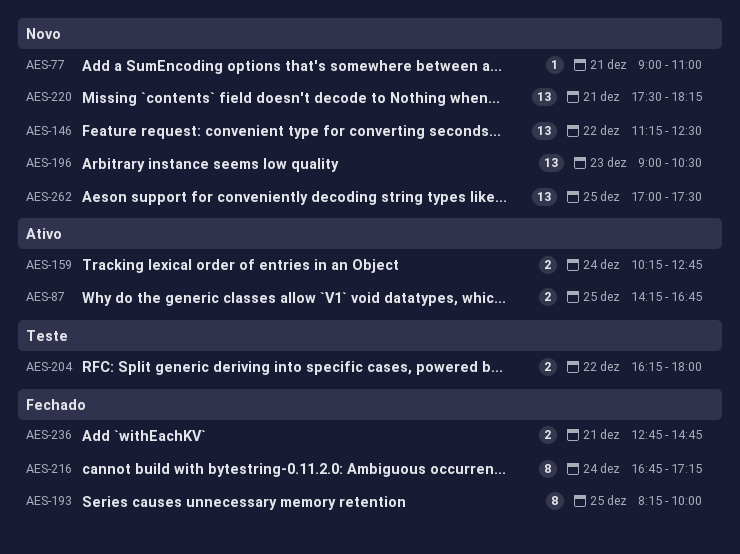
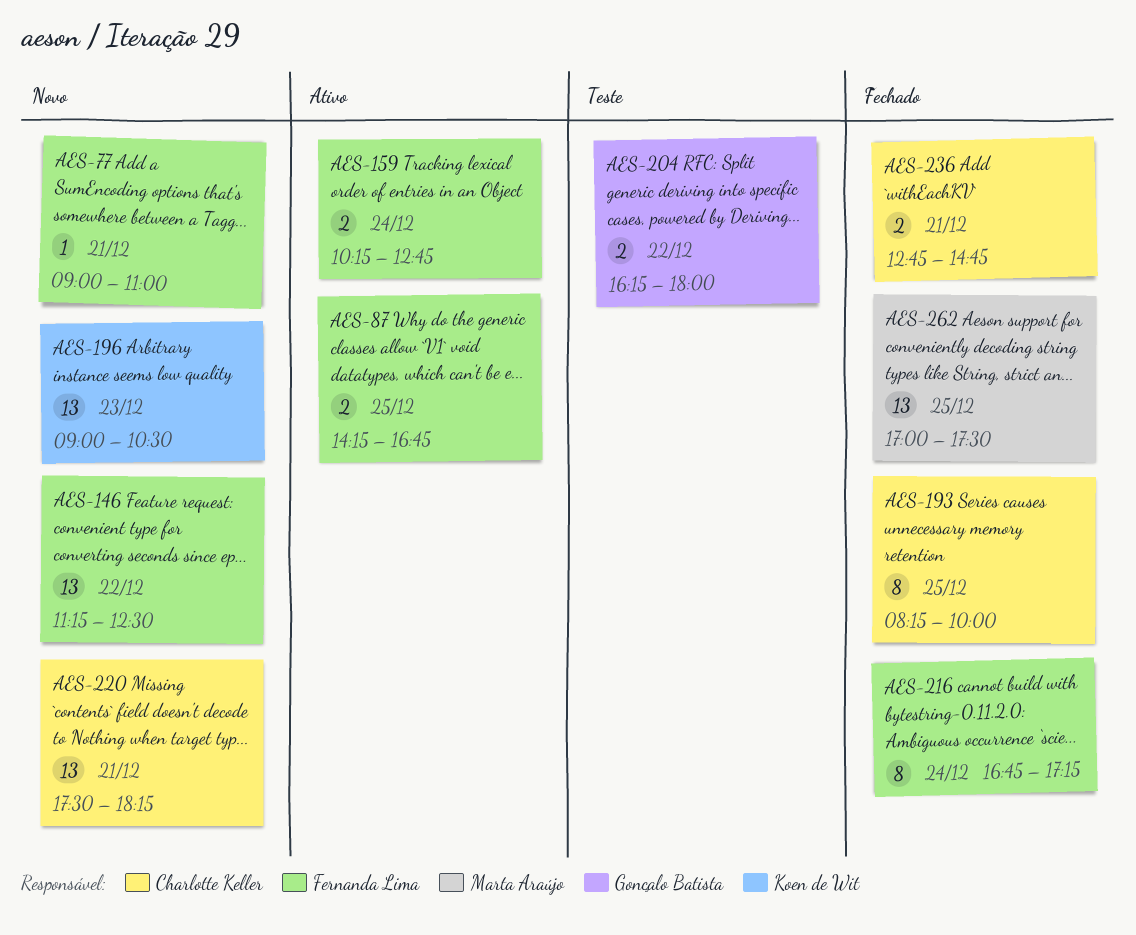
AES-262, status: Novo -> Fechado

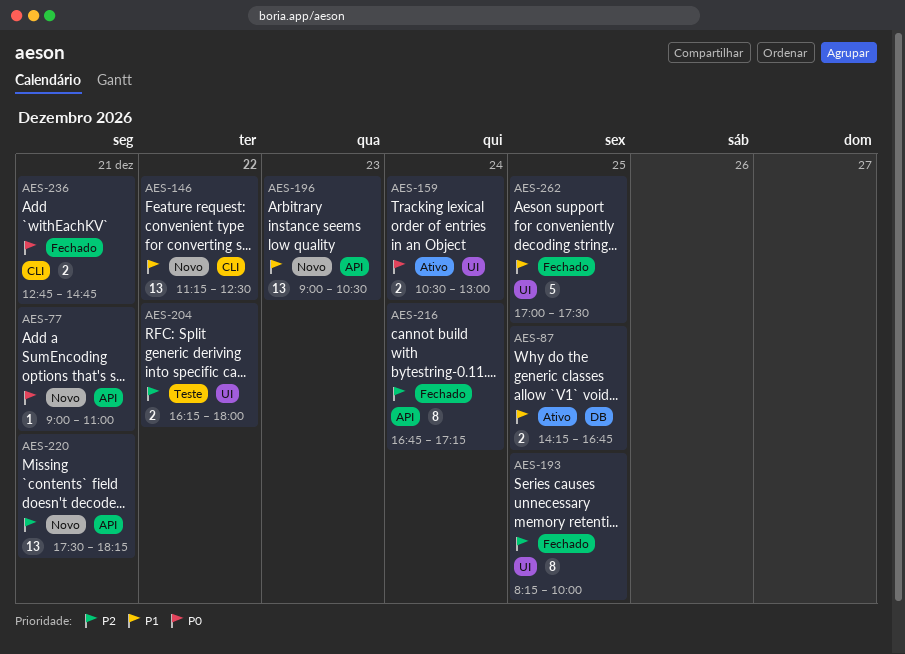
AES-159, begins: 10:15 -> 10:30
AES-159, ends: 12:45 -> 13:00
AES-262, estimate: 13 -> 5

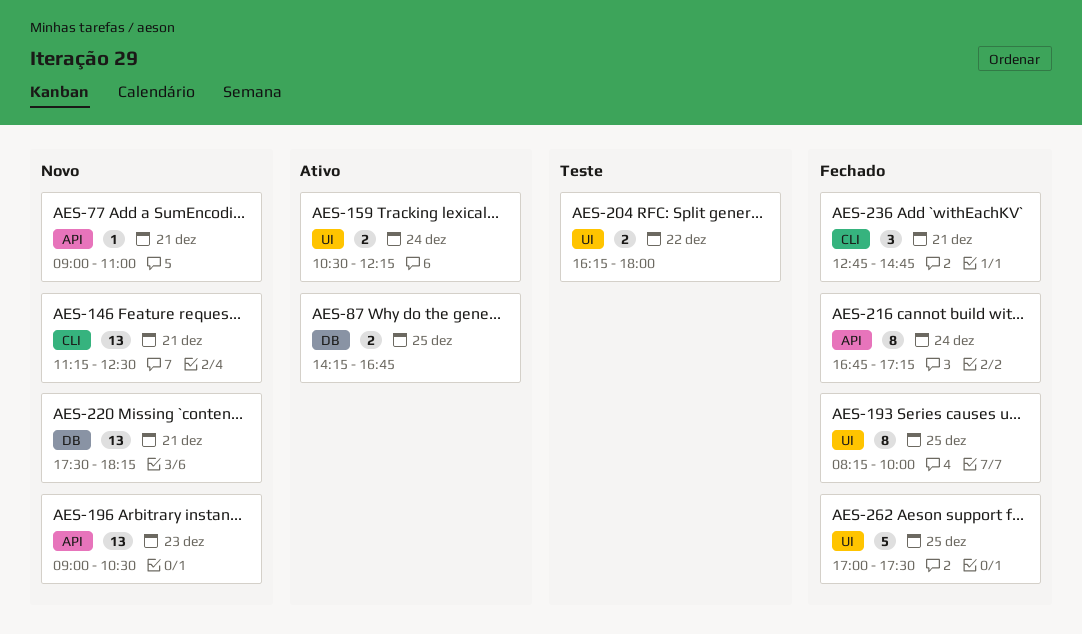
AES-146, day: Dec 22 -> Dec 21
AES-159, ends: 13:00 -> 12:15
AES-220, label: API -> DB
AES-236, estimate: 2 -> 3

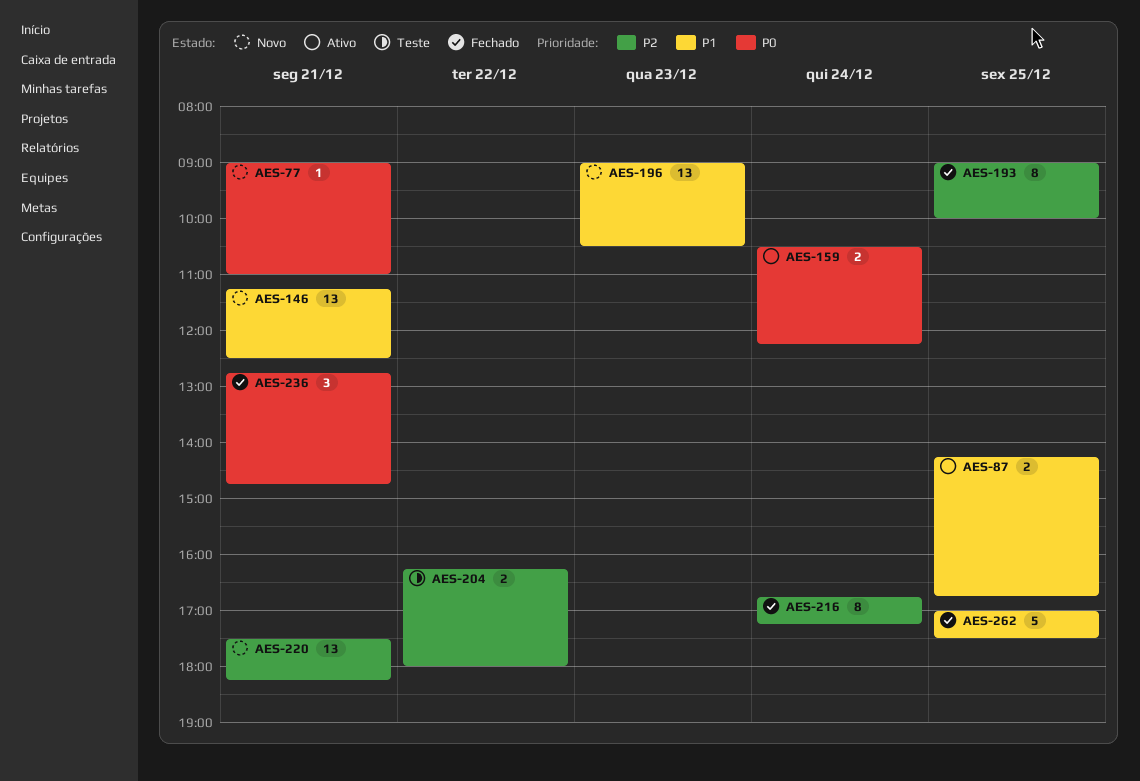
AES-193, begins: 08:15 -> 09:00

